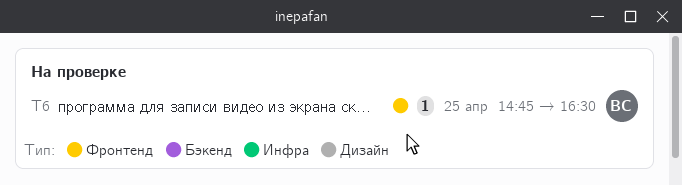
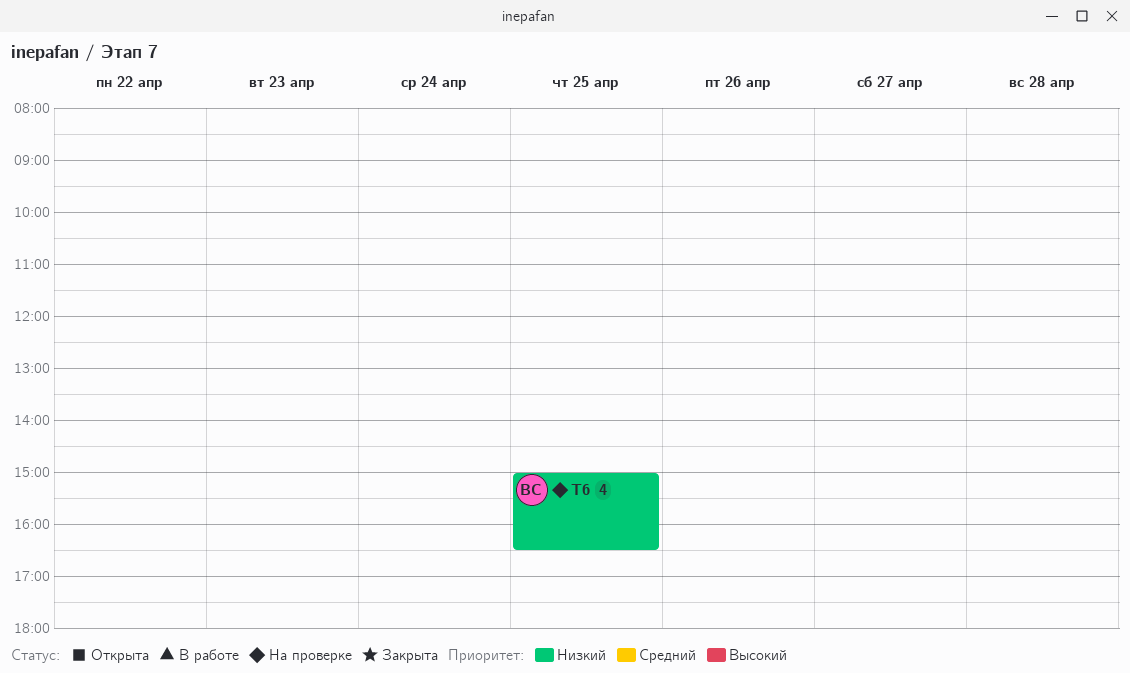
T6, estimate: 1 -> 4
T6, begins: 14:45 -> 15:00

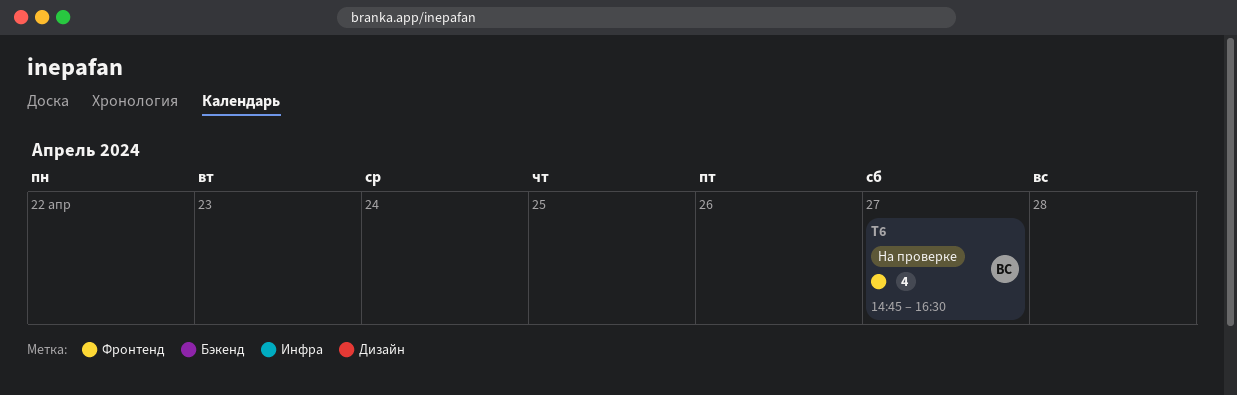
T6, day: Apr 25 -> Apr 27
T6, begins: 15:00 -> 14:45

